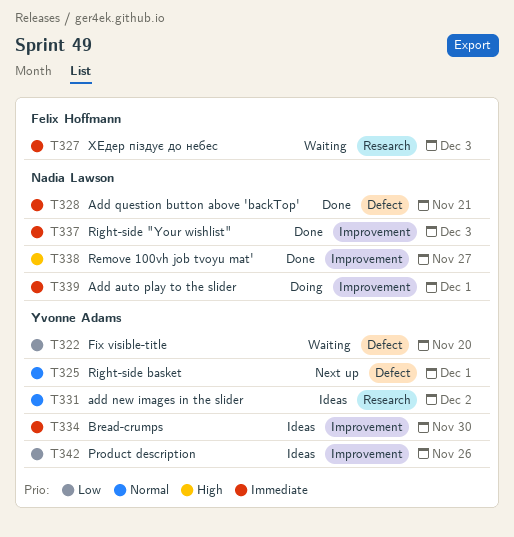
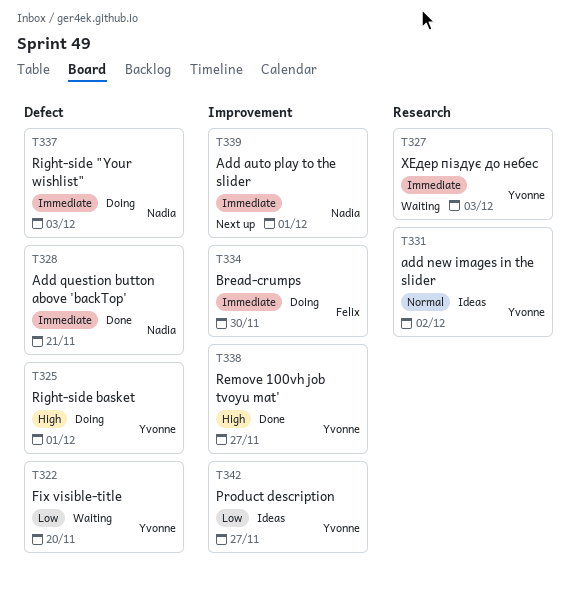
T325, status: Next up -> Doing
T325, priority: Normal -> High
T327, owner: Felix Hoffmann -> Yvonne Adams
T334, status: Ideas -> Doing
T334, owner: Yvonne Adams -> Felix Hoffmann
T337, status: Done -> Doing
T337, label: Improvement -> Defect
T338, owner: Nadia Lawson -> Yvonne Adams
T339, status: Doing -> Next up
T342, due: Nov 26 -> Nov 27

